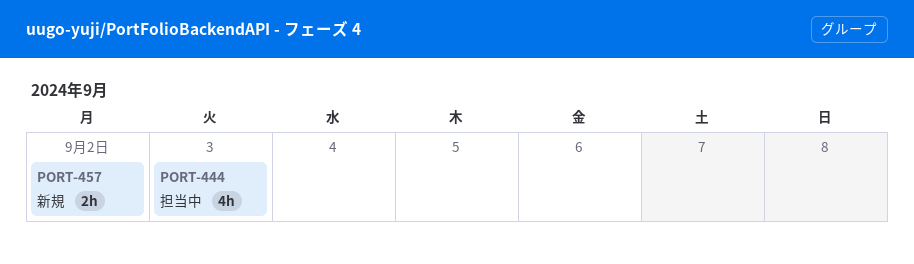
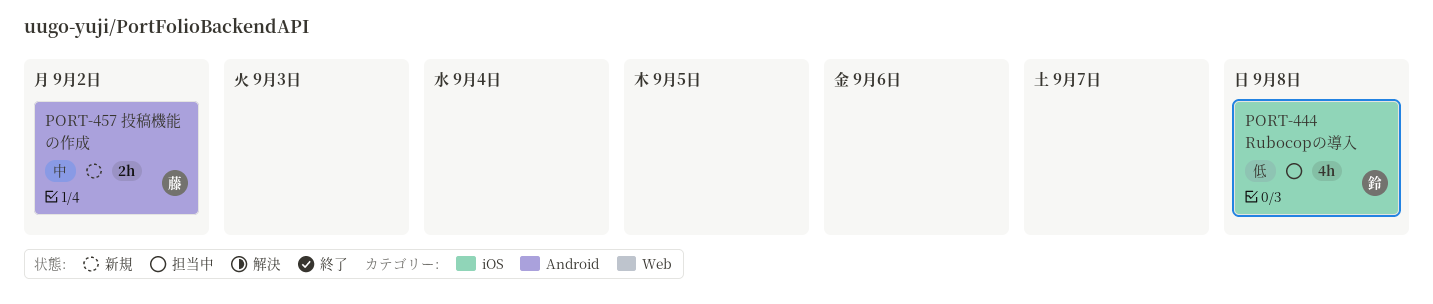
PORT-444, due: Sep 3 -> Sep 8

